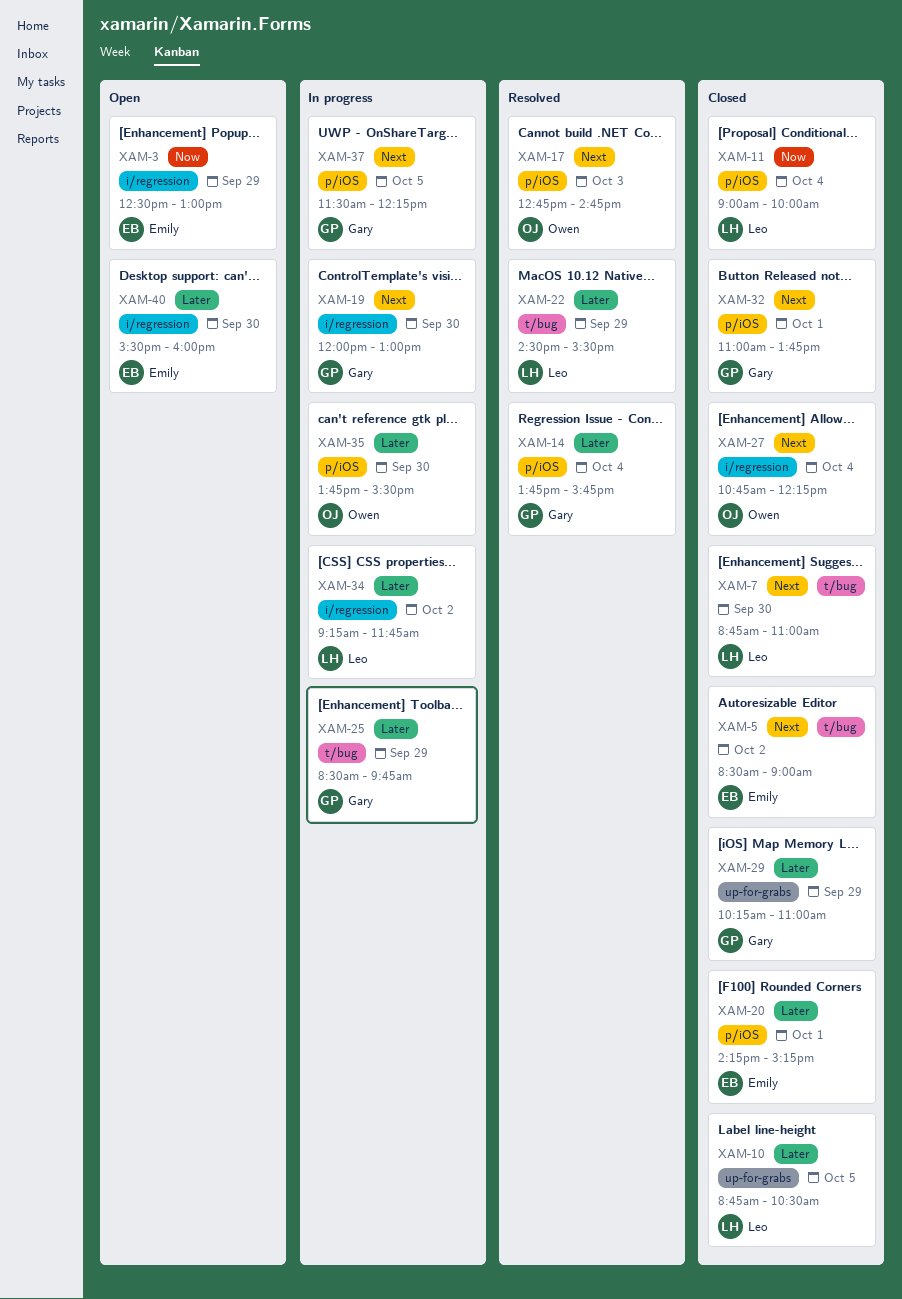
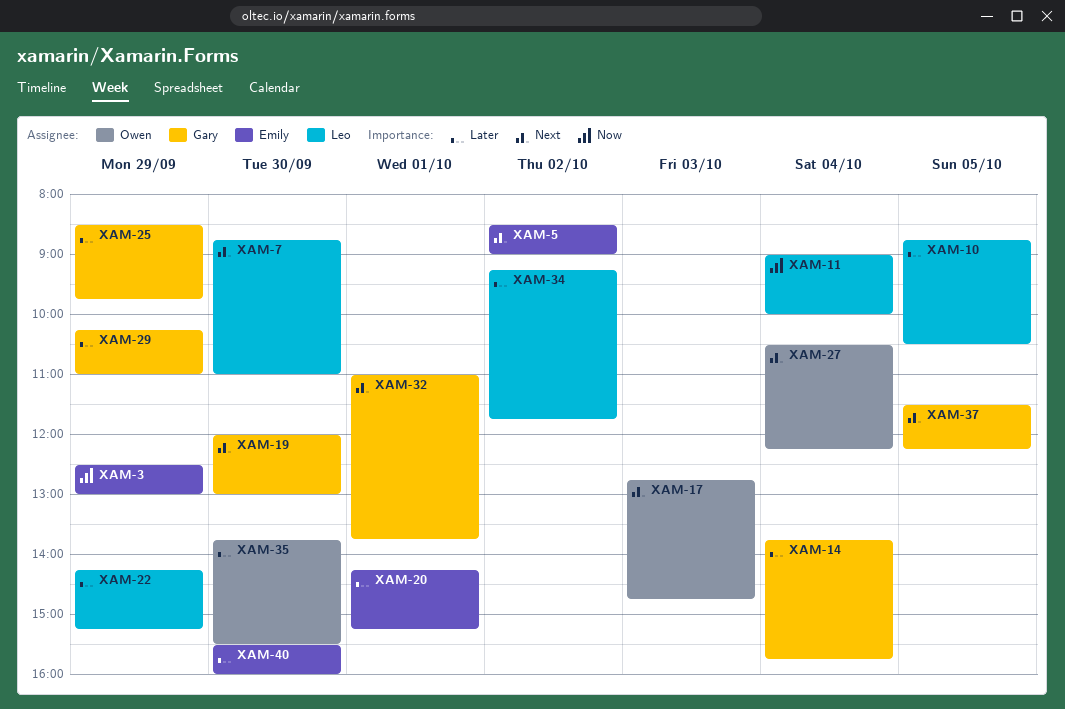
XAM-22, begins: 14:30 -> 14:15
XAM-22, ends: 15:30 -> 15:15
XAM-27, begins: 10:45 -> 10:30

